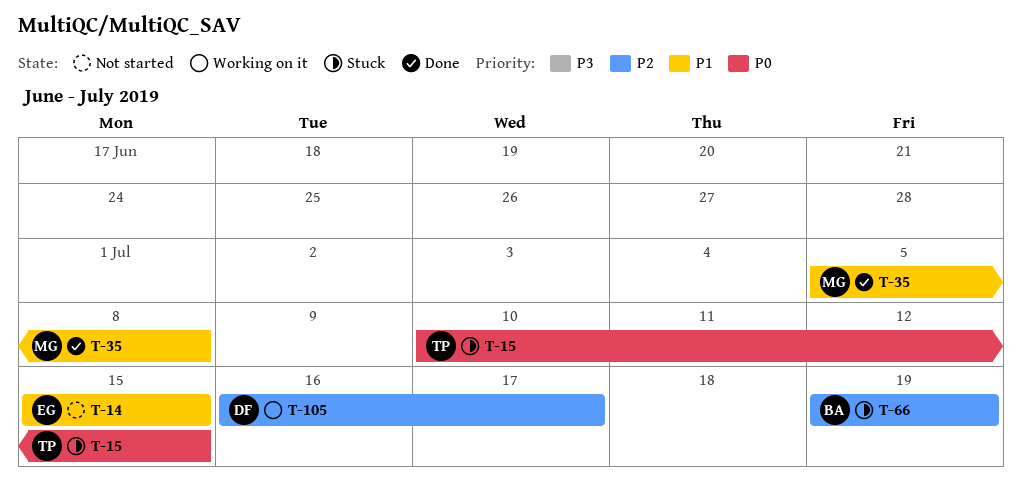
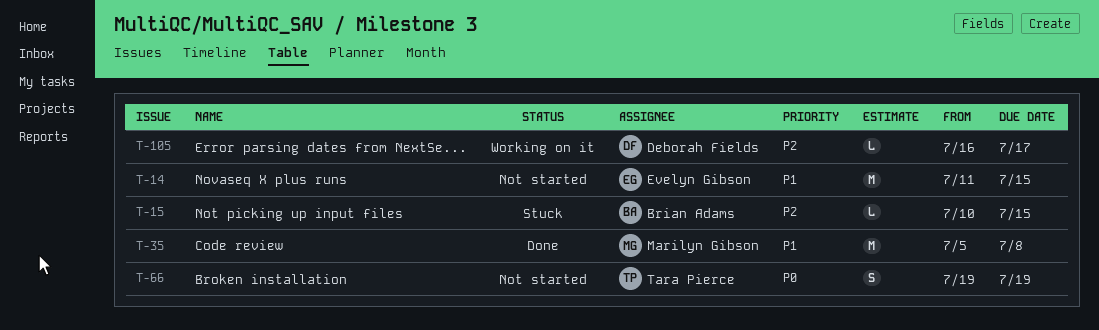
T-14, start: Jul 15 -> Jul 11
T-15, owner: Tara Pierce -> Brian Adams
T-15, priority: P0 -> P2
T-66, status: Stuck -> Not started
T-66, owner: Brian Adams -> Tara Pierce
T-66, priority: P2 -> P0

